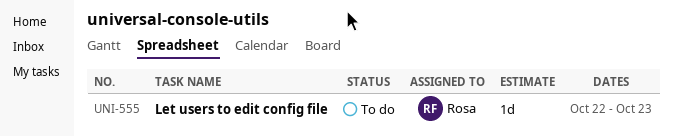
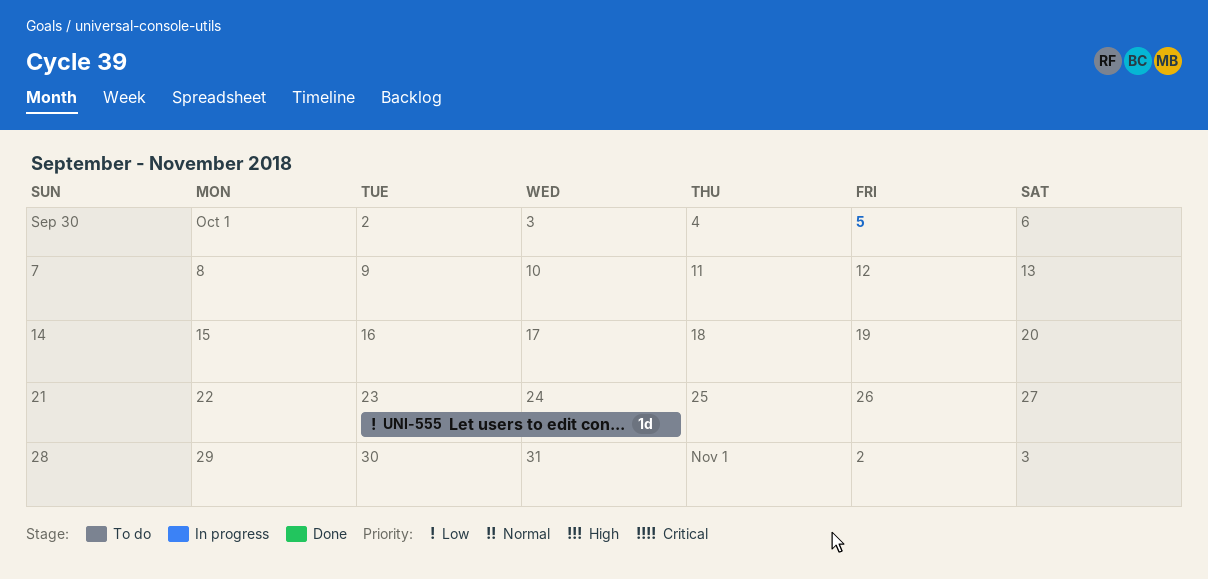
UNI-555, start: Oct 22 -> Oct 23
UNI-555, due: Oct 23 -> Oct 24

